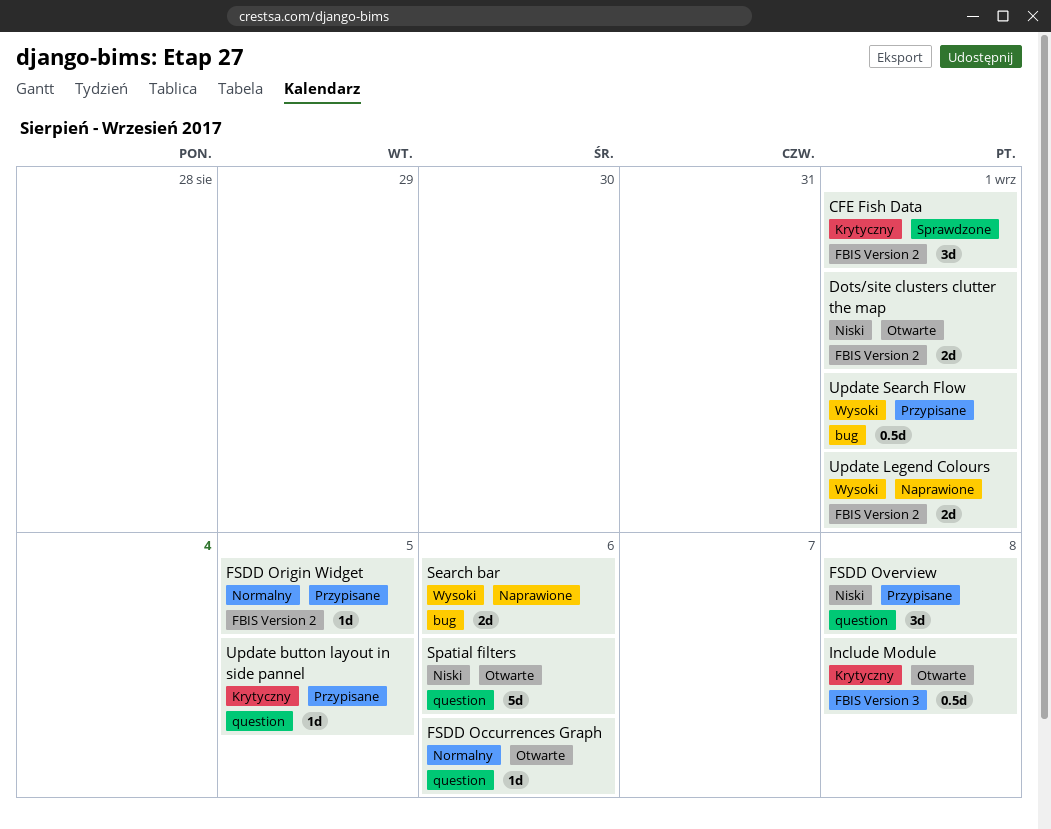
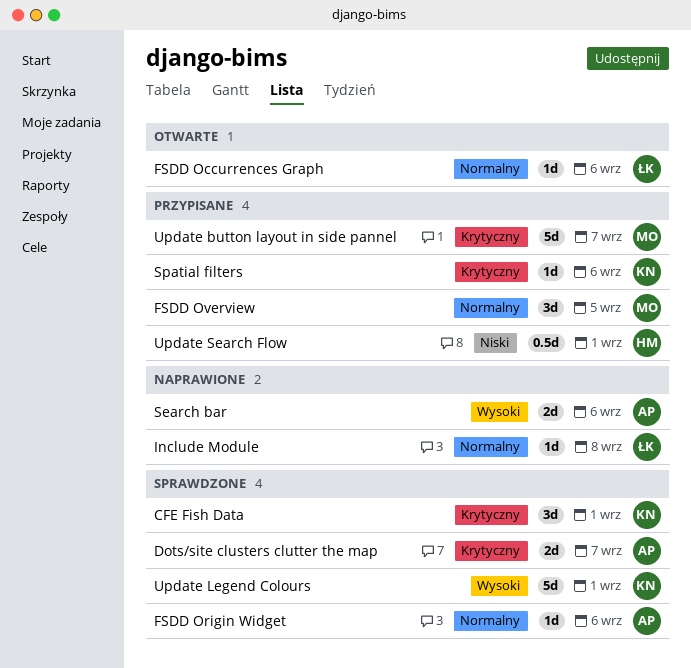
Dots/site clusters clutter the map, status: Otwarte -> Sprawdzone
Dots/site clusters clutter the map, priority: Niski -> Krytyczny
Dots/site clusters clutter the map, due: Sep 1 -> Sep 7
FSDD Origin Widget, status: Przypisane -> Sprawdzone
FSDD Origin Widget, due: Sep 5 -> Sep 6
FSDD Overview, priority: Niski -> Normalny
FSDD Overview, due: Sep 8 -> Sep 5
Include Module, status: Otwarte -> Naprawione
Include Module, priority: Krytyczny -> Normalny
Include Module, estimate: 0.5d -> 1d
Spatial filters, status: Otwarte -> Przypisane
Spatial filters, priority: Niski -> Krytyczny
Spatial filters, estimate: 5d -> 1d
Update button layout in side pannel, estimate: 1d -> 5d
Update button layout in side pannel, due: Sep 5 -> Sep 7
Update Legend Colours, status: Naprawione -> Sprawdzone
Update Legend Colours, estimate: 2d -> 5d
Update Search Flow, priority: Wysoki -> Niski

